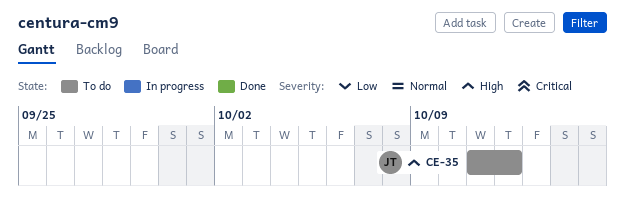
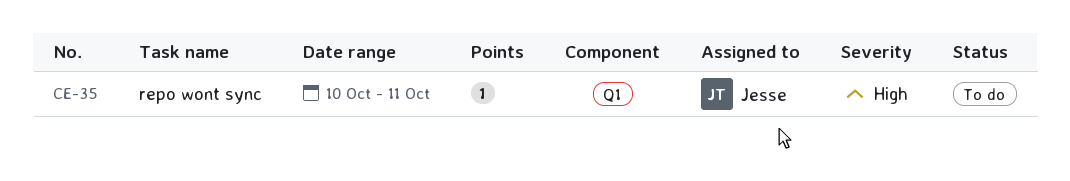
CE-35, start: Oct 11 -> Oct 10
CE-35, due: Oct 12 -> Oct 11

